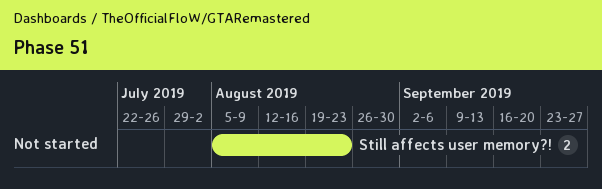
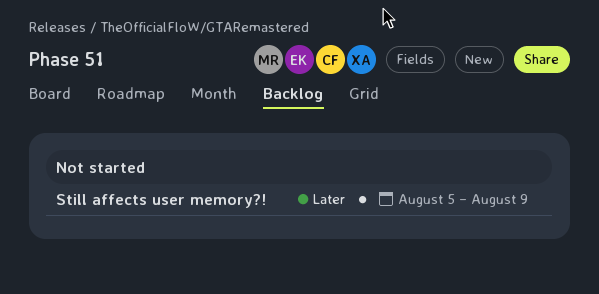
Still affects user memory?!, estimate: 2 -> 1
Still affects user memory?!, due: Aug 23 -> Aug 9

